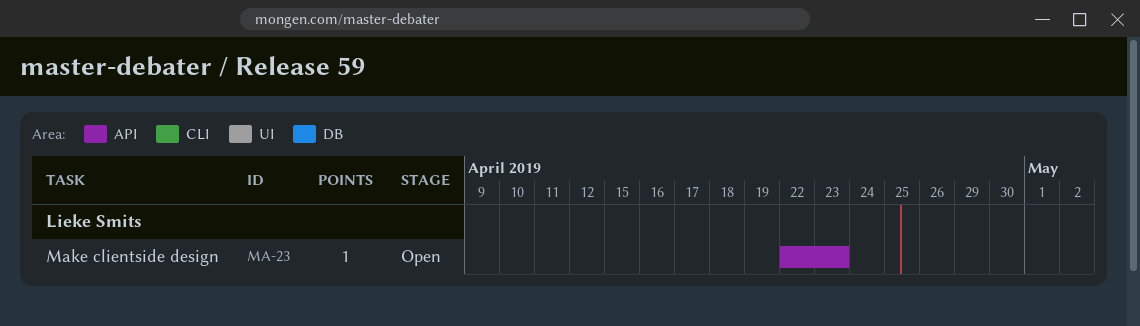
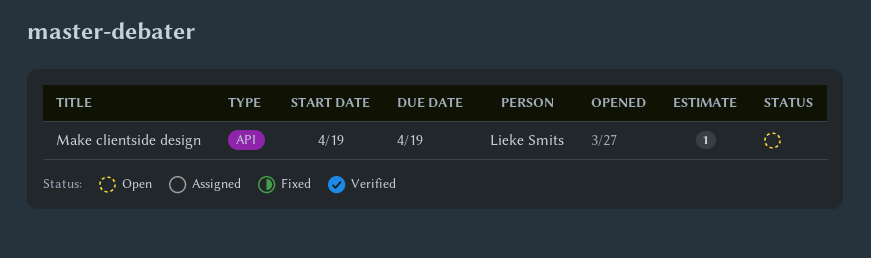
Make clientside design, start: Apr 22 -> Apr 19
Make clientside design, due: Apr 23 -> Apr 19

